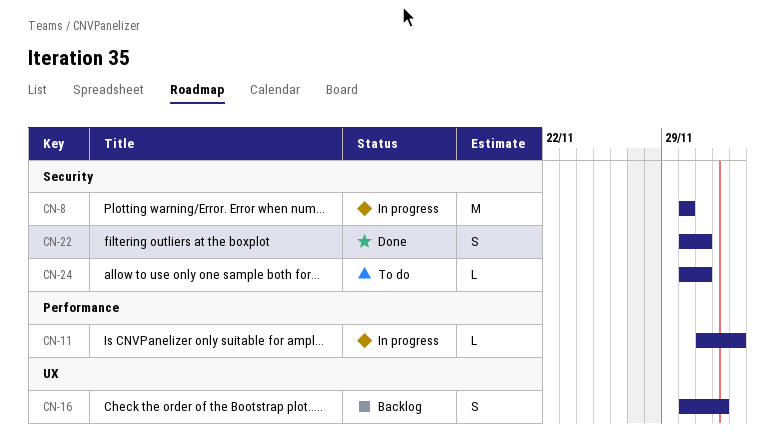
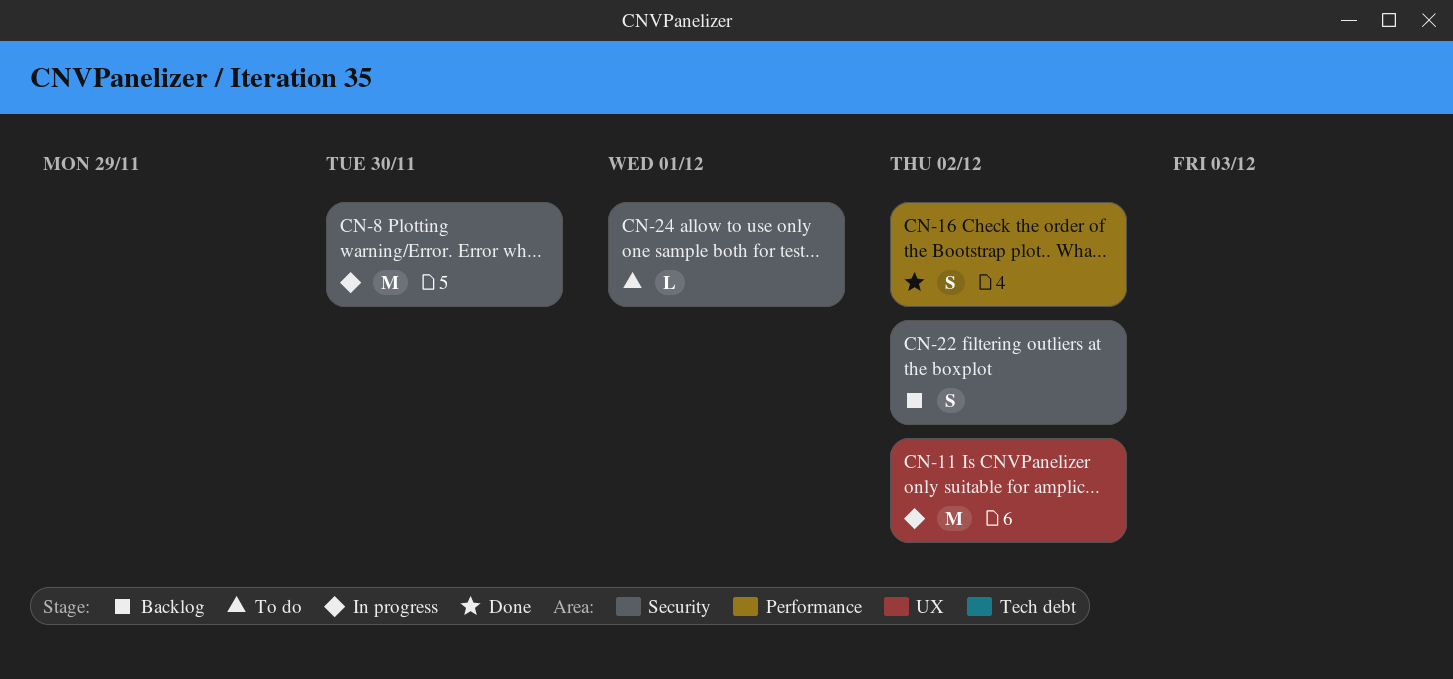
CN-11, label: Performance -> UX
CN-11, estimate: L -> M
CN-11, due: Dec 3 -> Dec 2
CN-16, status: Backlog -> Done
CN-16, label: UX -> Performance
CN-22, status: Done -> Backlog
CN-22, due: Dec 1 -> Dec 2

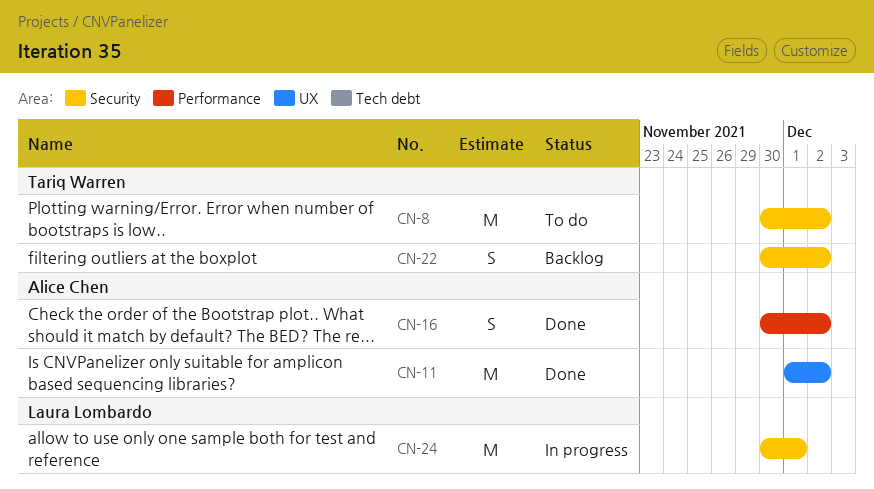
CN-8, status: In progress -> To do
CN-8, due: Nov 30 -> Dec 2
CN-11, status: In progress -> Done
CN-24, status: To do -> In progress
CN-24, estimate: L -> M

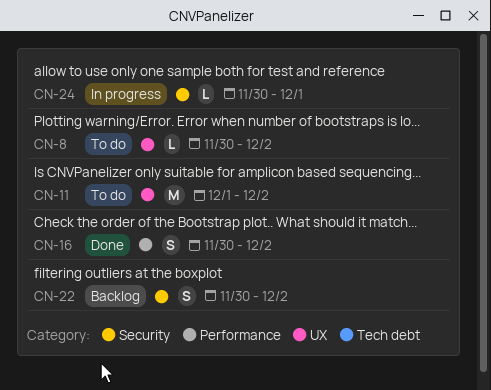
CN-8, label: Security -> UX
CN-8, estimate: M -> L
CN-11, status: Done -> To do
CN-24, estimate: M -> L

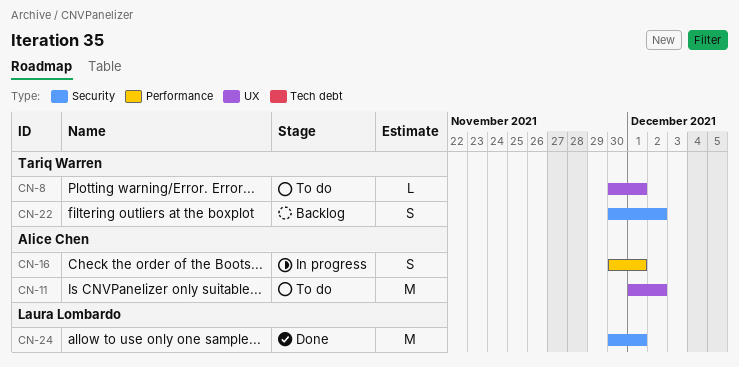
CN-8, due: Dec 2 -> Dec 1
CN-16, status: Done -> In progress
CN-16, due: Dec 2 -> Dec 1
CN-24, status: In progress -> Done
CN-24, estimate: L -> M

